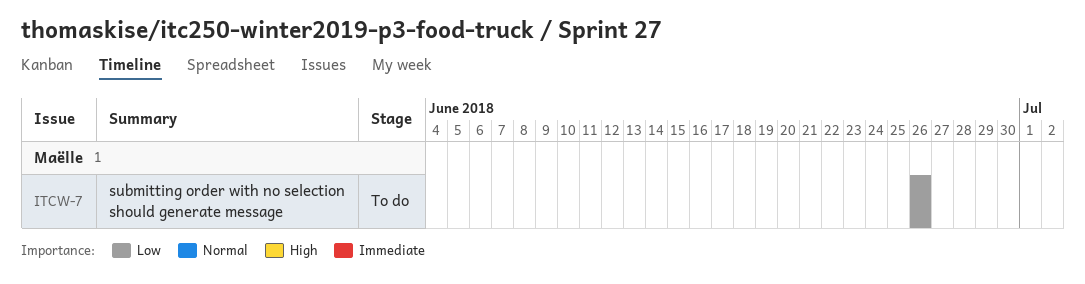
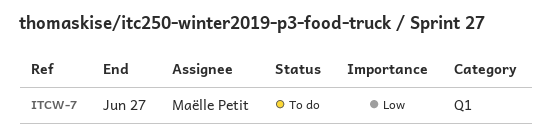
ITCW-7, due: Jun 26 -> Jun 27

